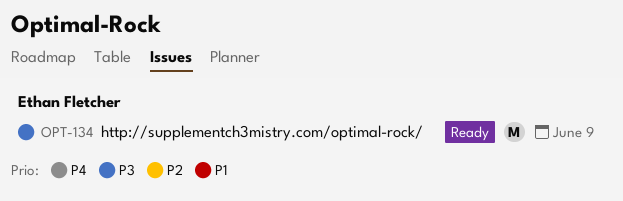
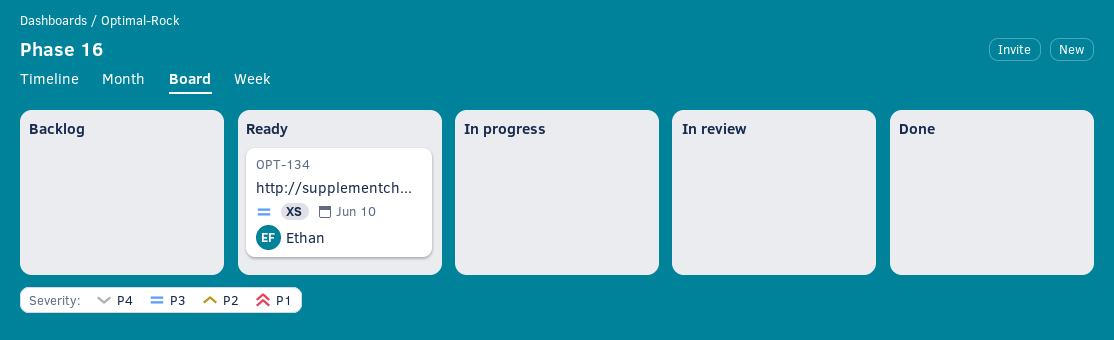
OPT-134, estimate: M -> XS
OPT-134, due: Jun 9 -> Jun 10

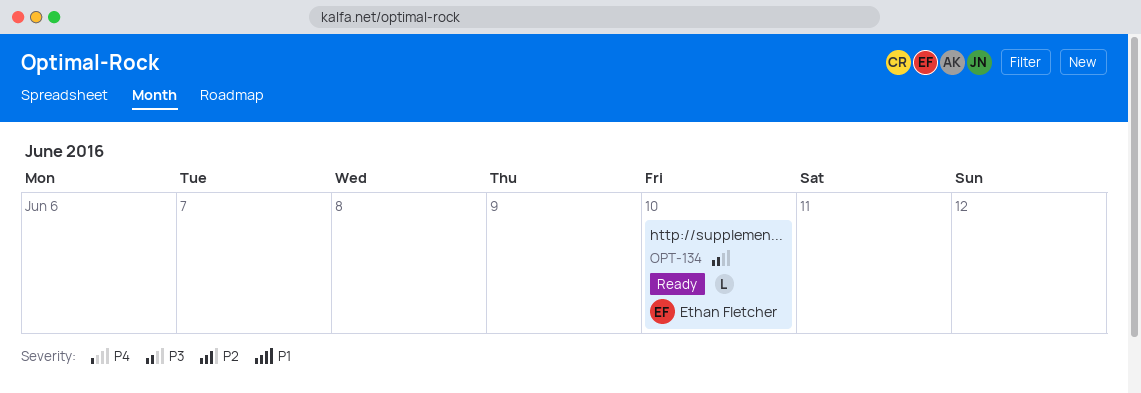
OPT-134, estimate: XS -> L

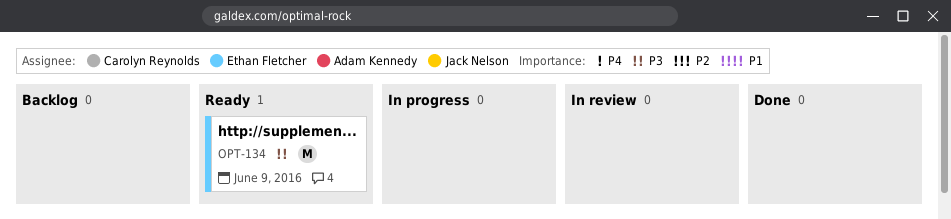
OPT-134, estimate: L -> M
OPT-134, due: Jun 10 -> Jun 9

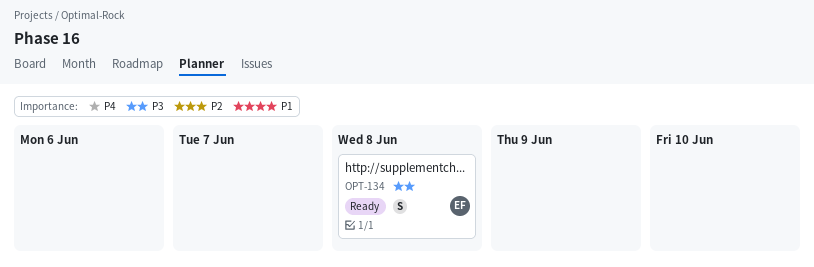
OPT-134, estimate: M -> S
OPT-134, due: Jun 9 -> Jun 8

